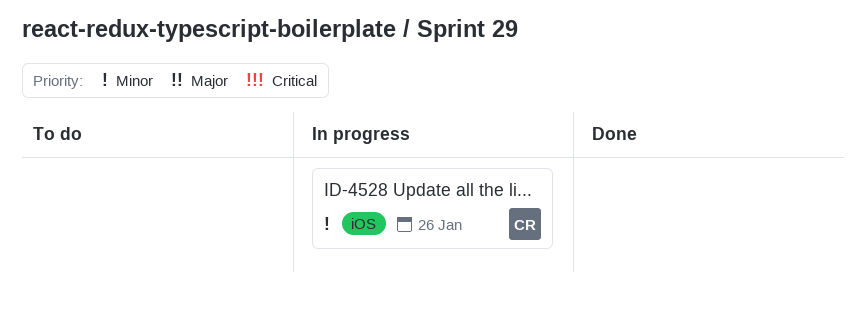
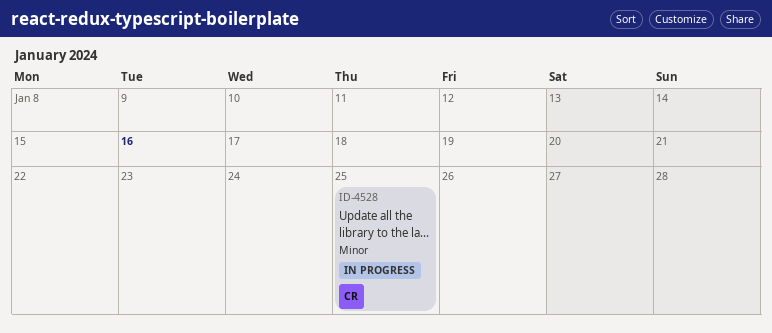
ID-4528, due: Jan 26 -> Jan 25

